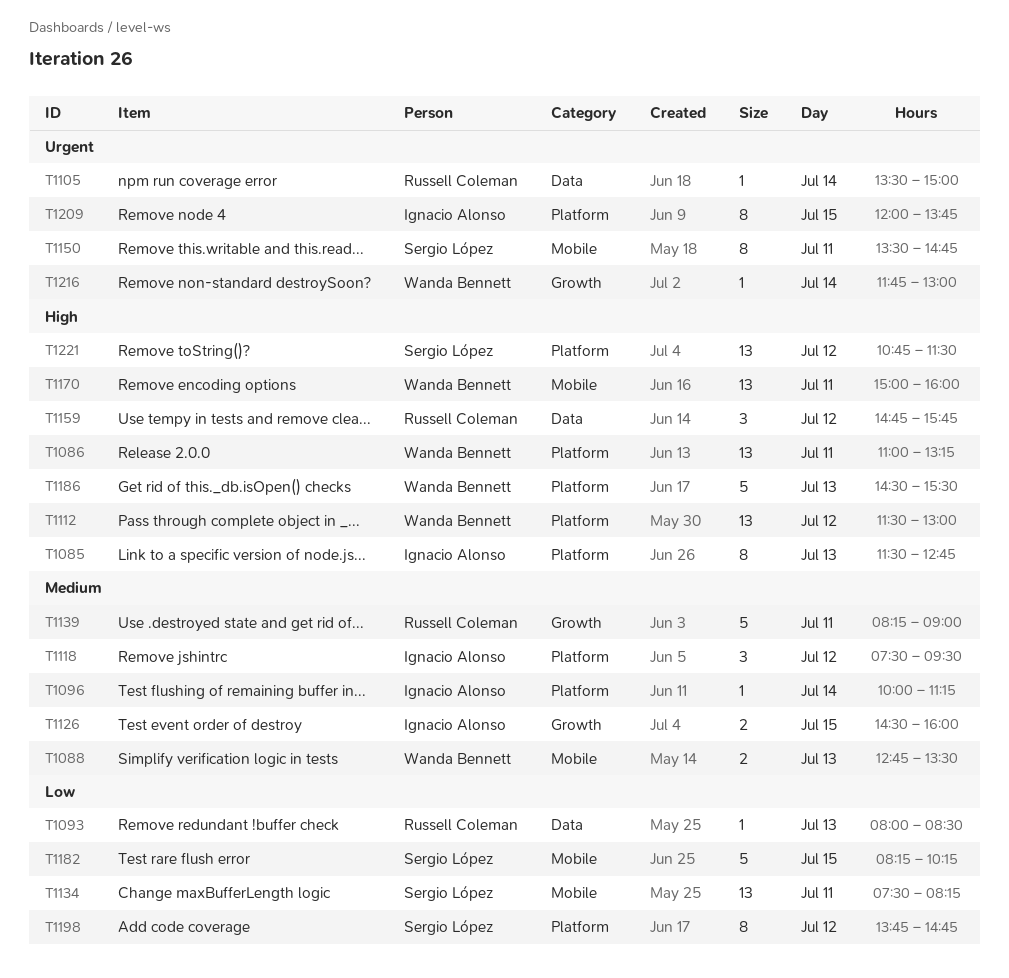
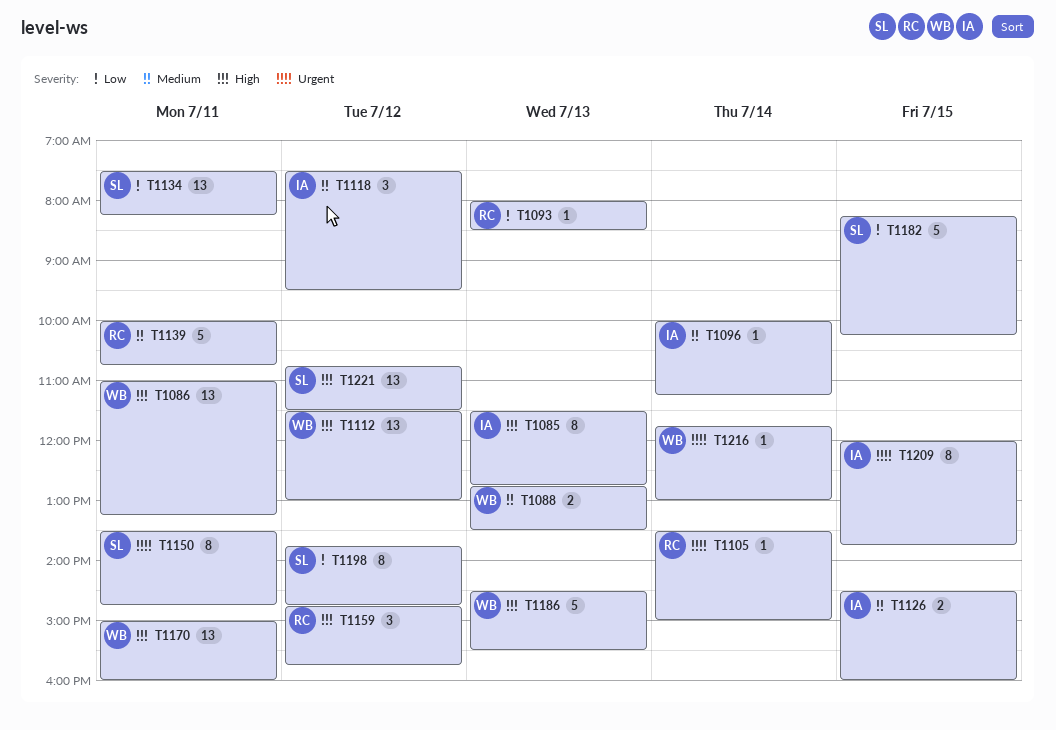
T1139, begins: 08:15 -> 10:00
T1139, ends: 09:00 -> 10:45

